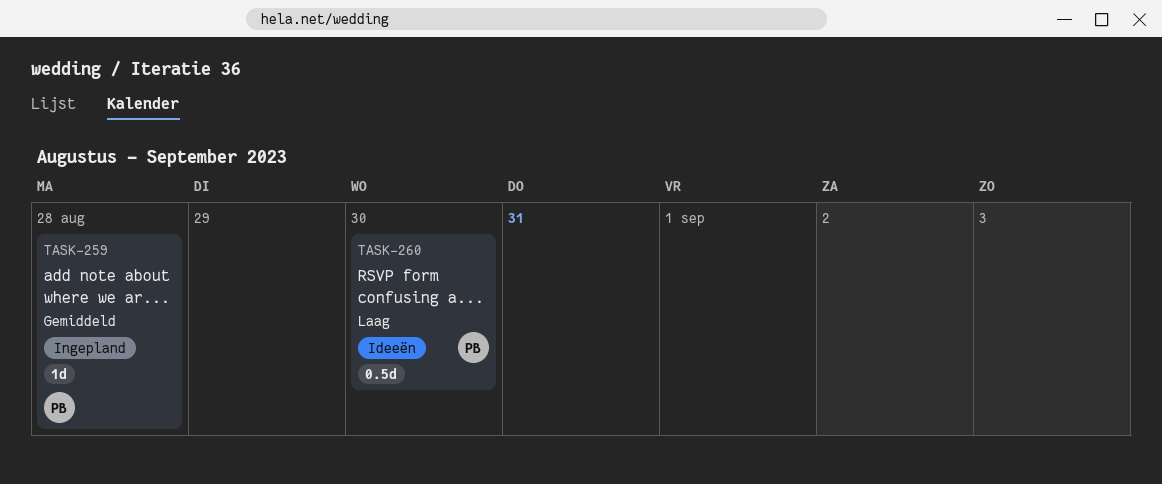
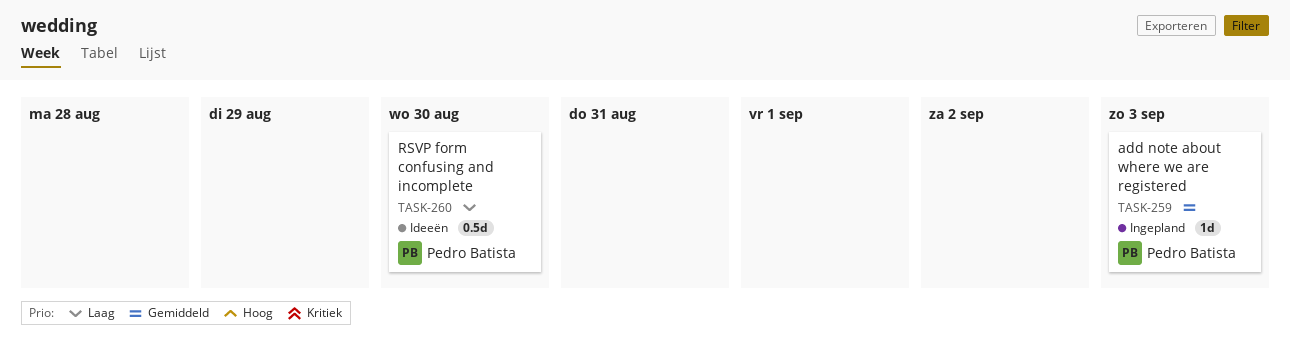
TASK-259, due: Aug 28 -> Sep 3

